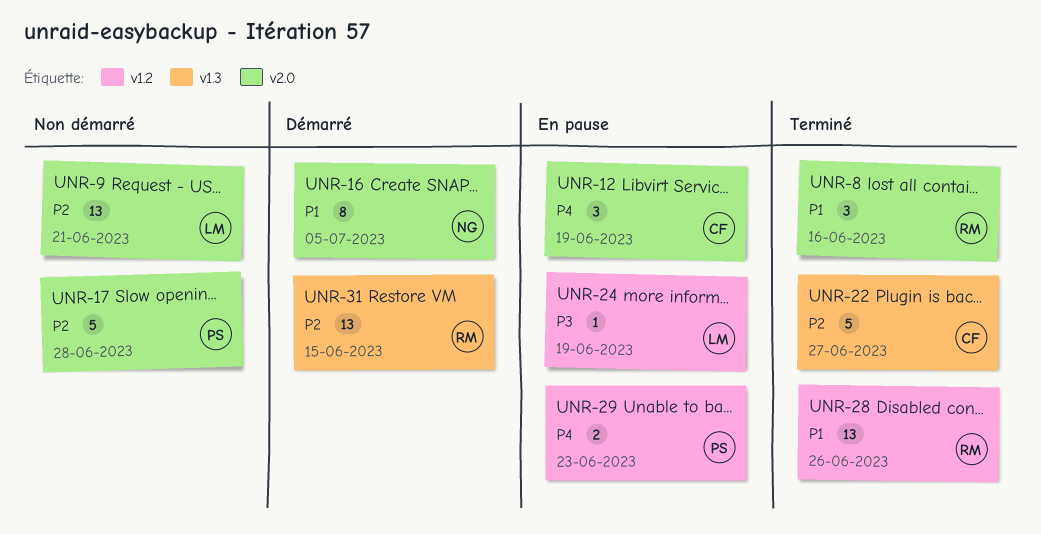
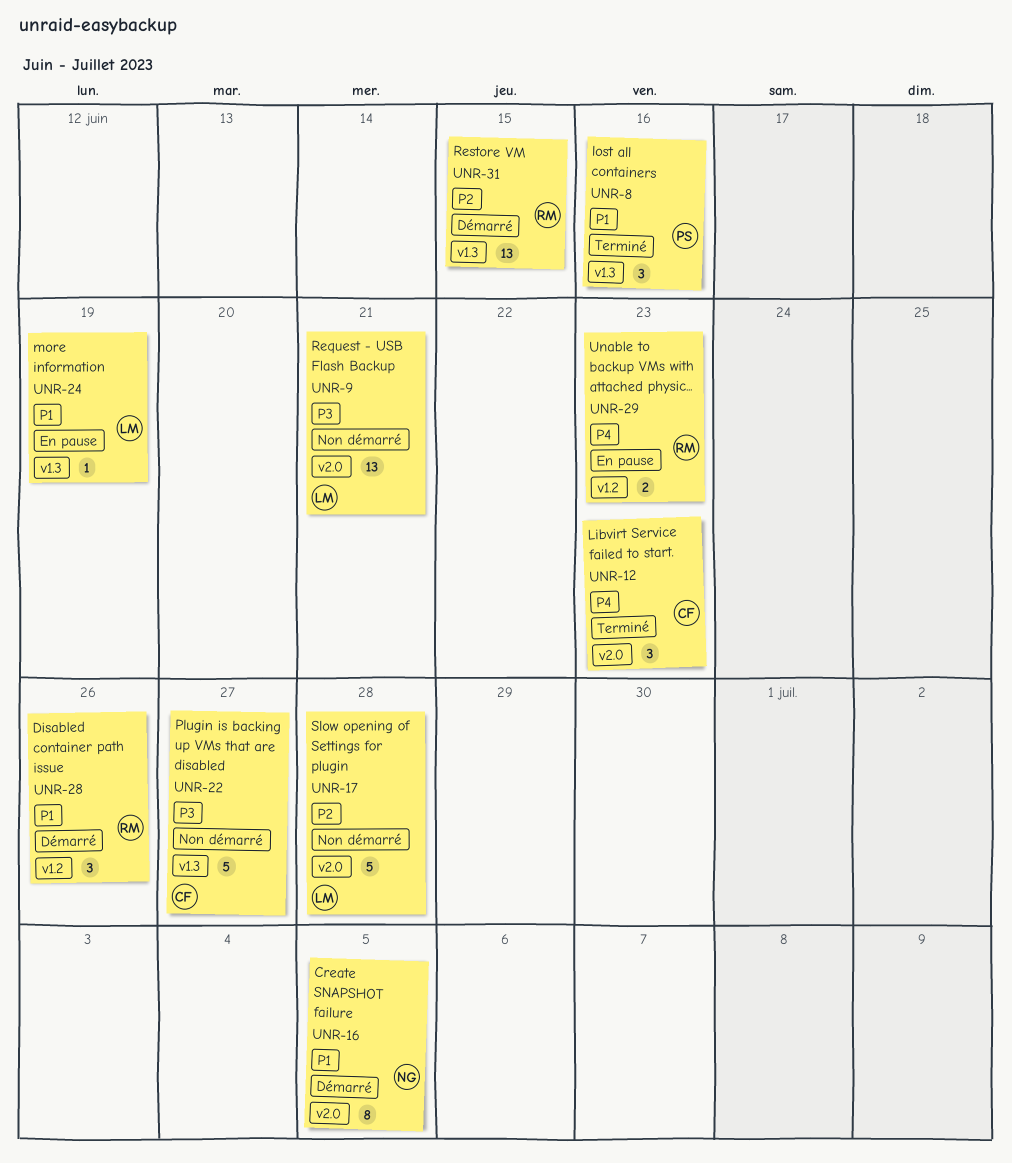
UNR-8, owner: RM -> PS
UNR-8, label: v2.0 -> v1.3
UNR-9, priority: P2 -> P3
UNR-12, status: En pause -> Terminé
UNR-12, due: Jun 19 -> Jun 23
UNR-17, owner: PS -> LM
UNR-22, status: Terminé -> Non démarré
UNR-22, priority: P2 -> P3
UNR-24, priority: P3 -> P1
UNR-24, label: v1.2 -> v1.3
UNR-28, status: Terminé -> Démarré
UNR-28, estimate: 13 -> 3
UNR-29, owner: PS -> RM

